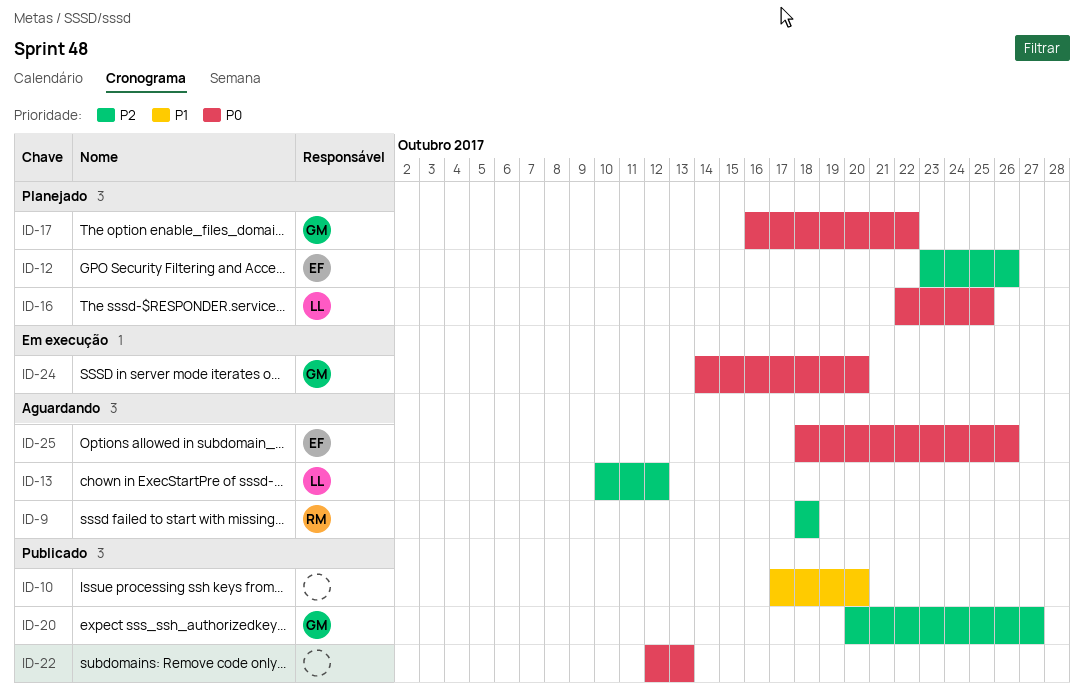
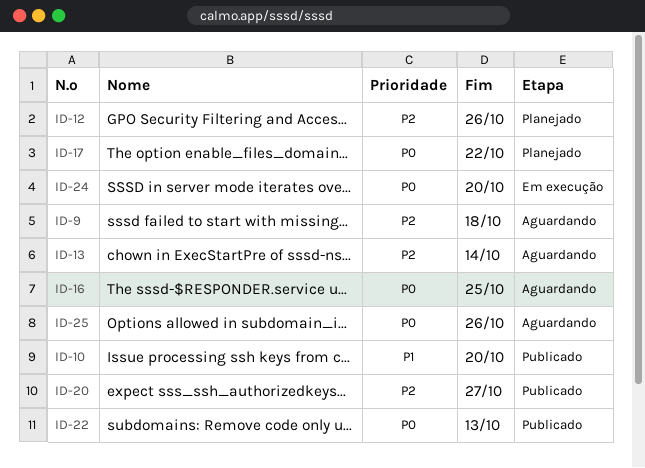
ID-13, due: Oct 12 -> Oct 14
ID-16, status: Planejado -> Aguardando

